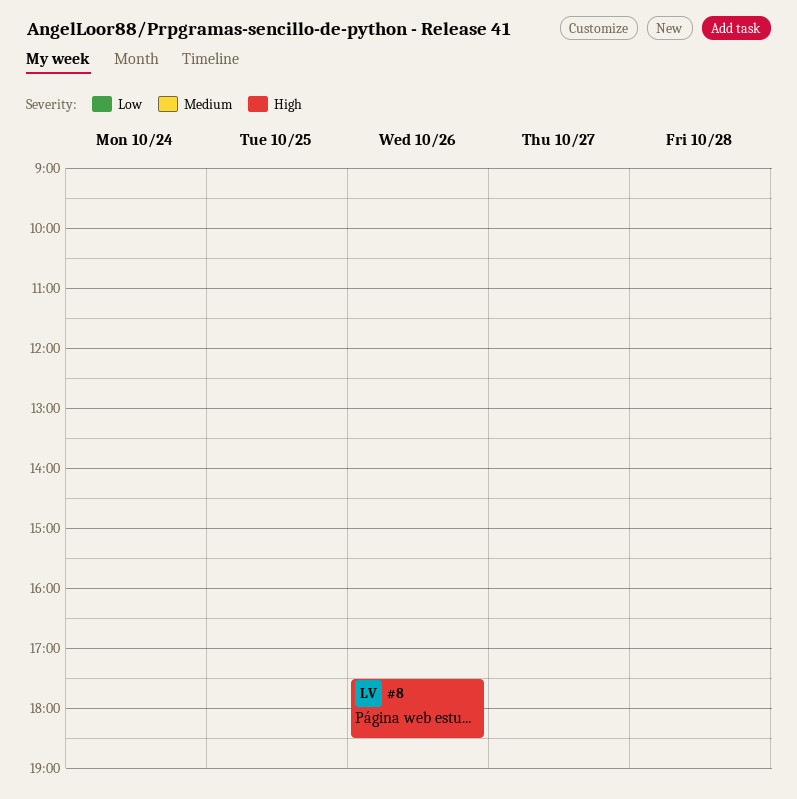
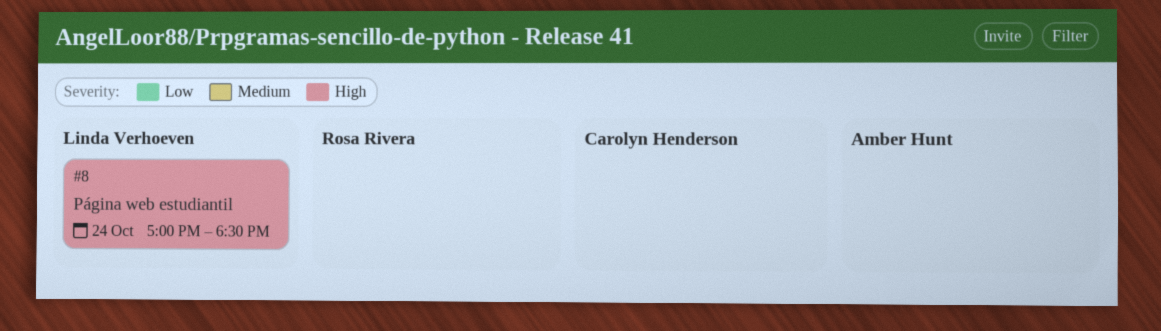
#8, day: Oct 26 -> Oct 24
#8, begins: 17:30 -> 17:00

